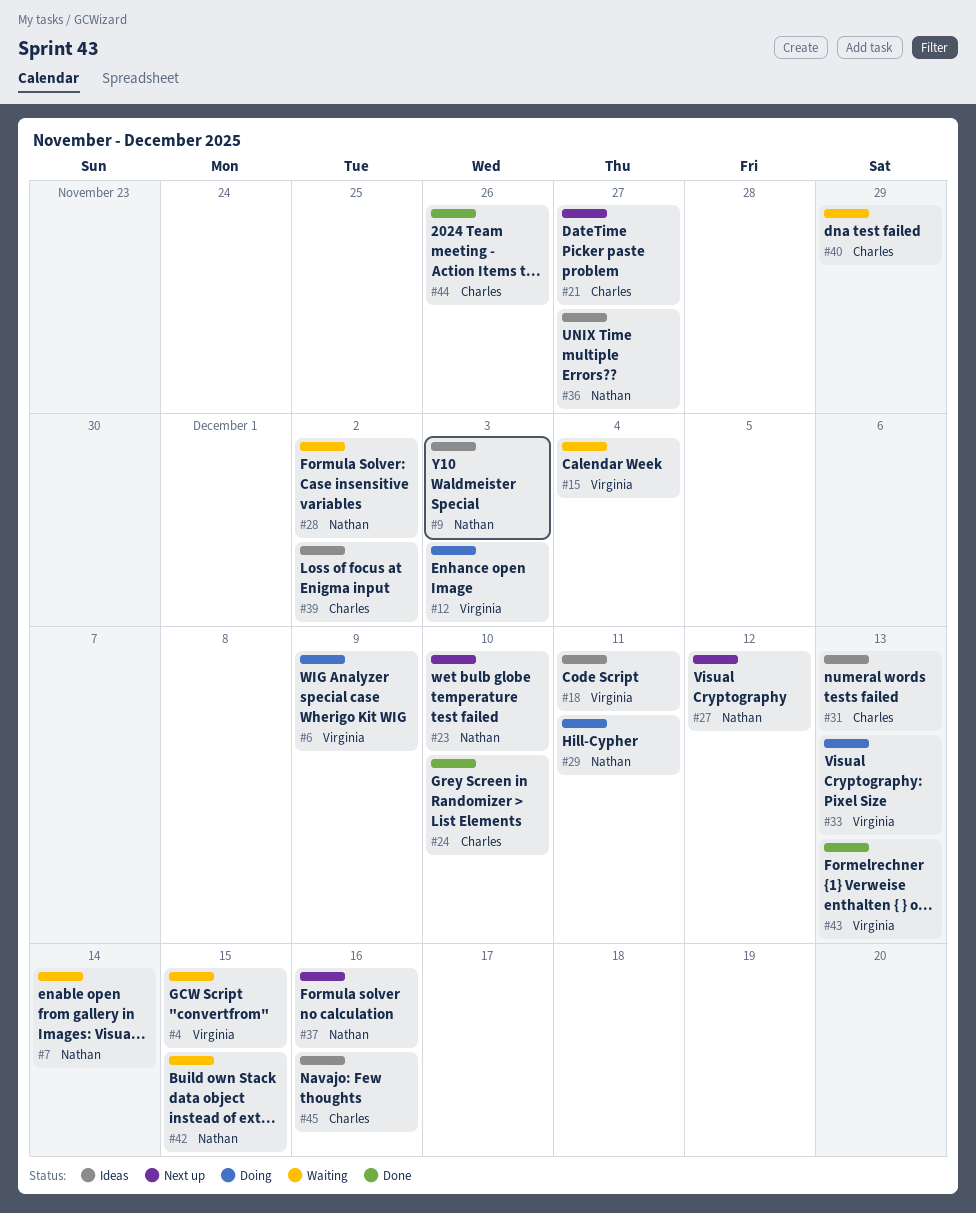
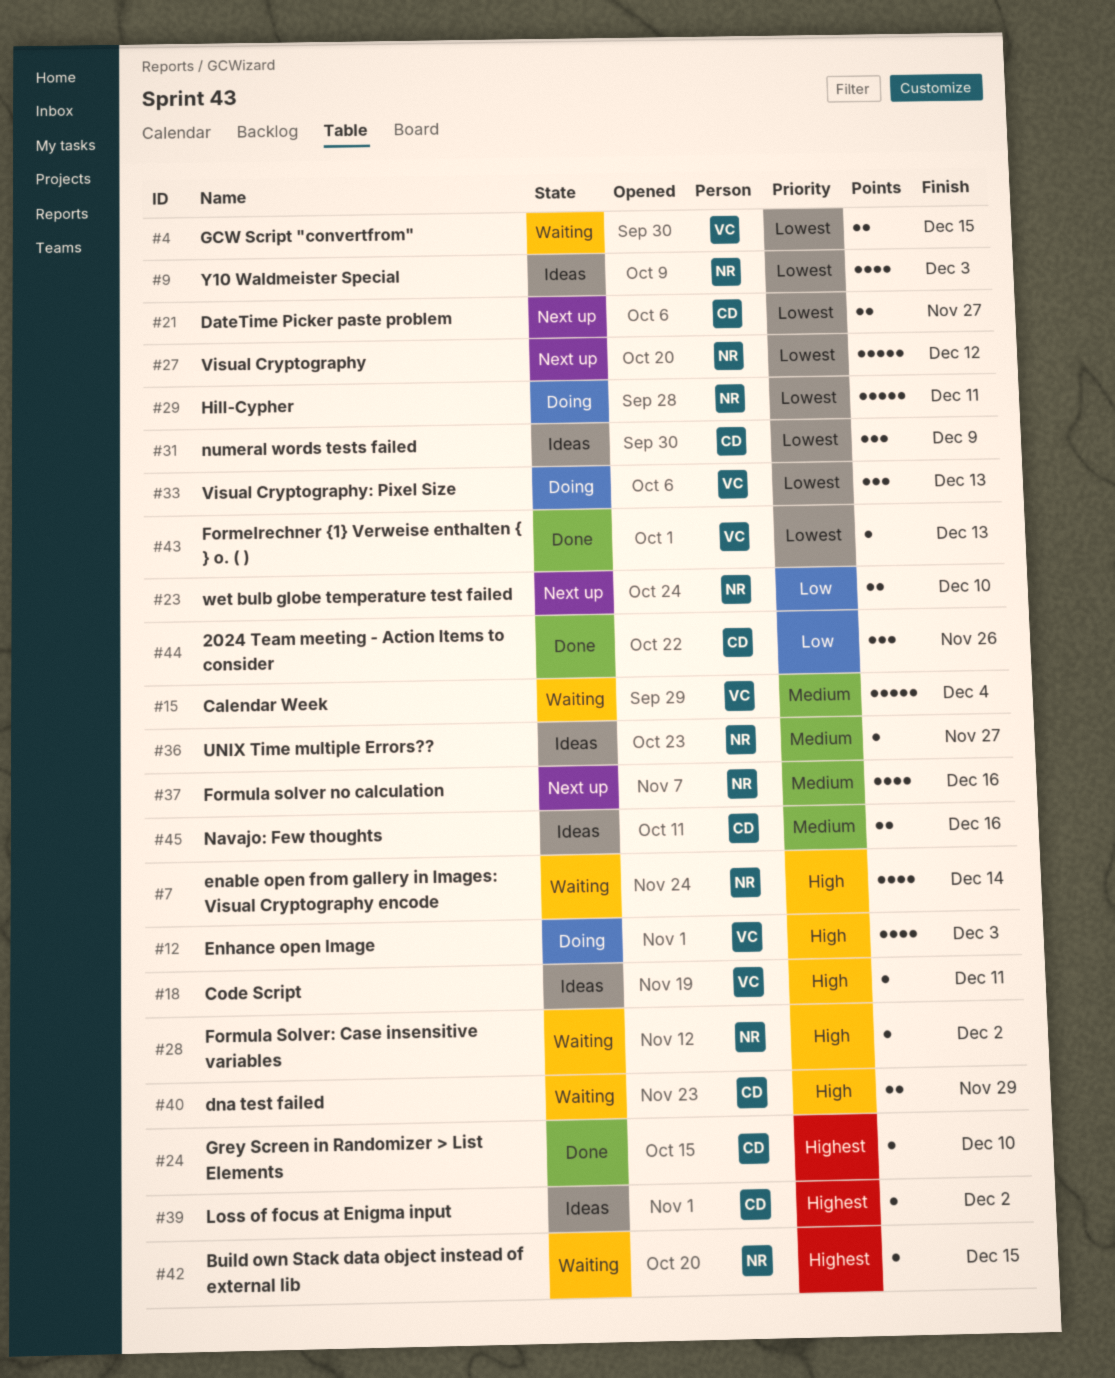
#6: present -> none
#31, due: Dec 13 -> Dec 9

